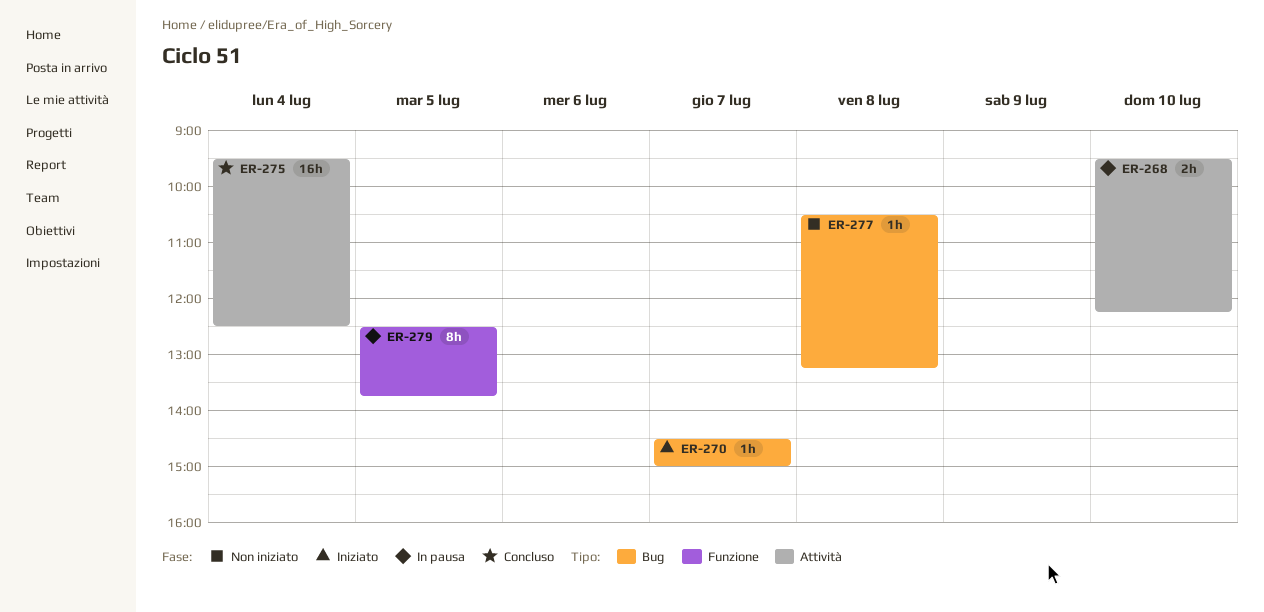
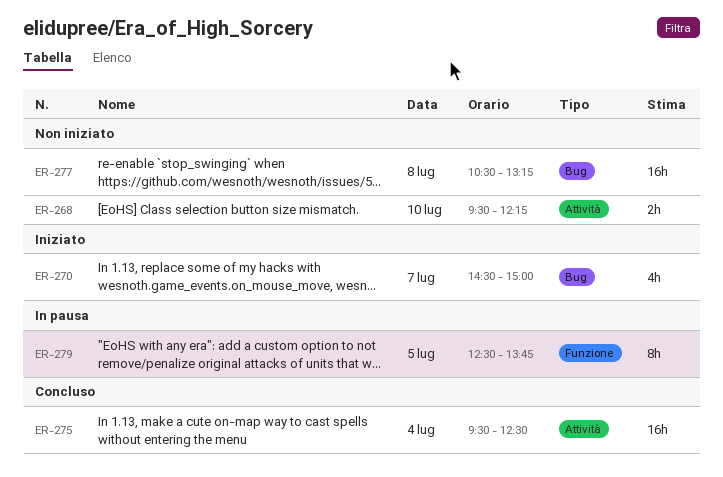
ER-268, status: In pausa -> Non iniziato
ER-270, estimate: 1h -> 4h
ER-277, estimate: 1h -> 16h

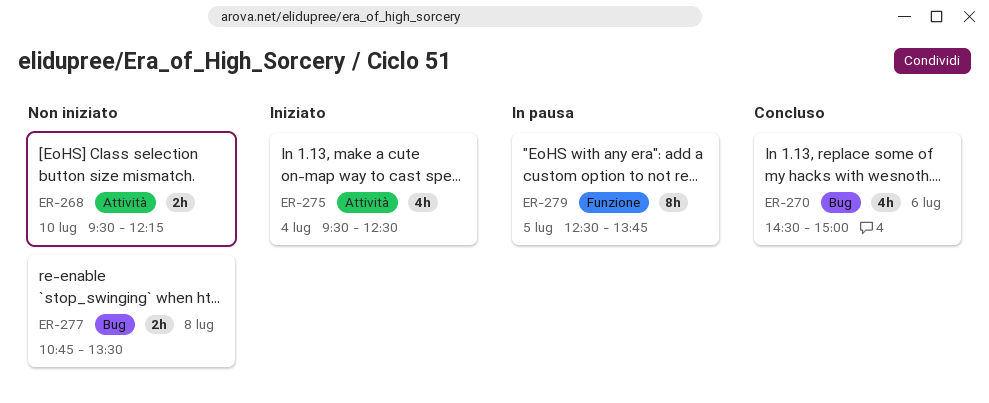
ER-270, status: Iniziato -> Concluso
ER-270, day: Jul 7 -> Jul 6
ER-275, status: Concluso -> Iniziato
ER-275, estimate: 16h -> 4h
ER-277, estimate: 16h -> 2h
ER-277, begins: 10:30 -> 10:45
ER-277, ends: 13:15 -> 13:30

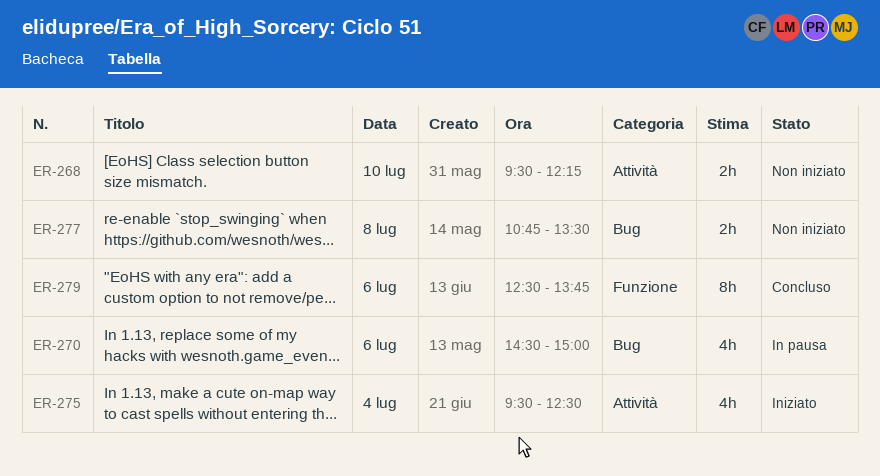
ER-270, status: Concluso -> In pausa
ER-279, status: In pausa -> Concluso
ER-279, day: Jul 5 -> Jul 6

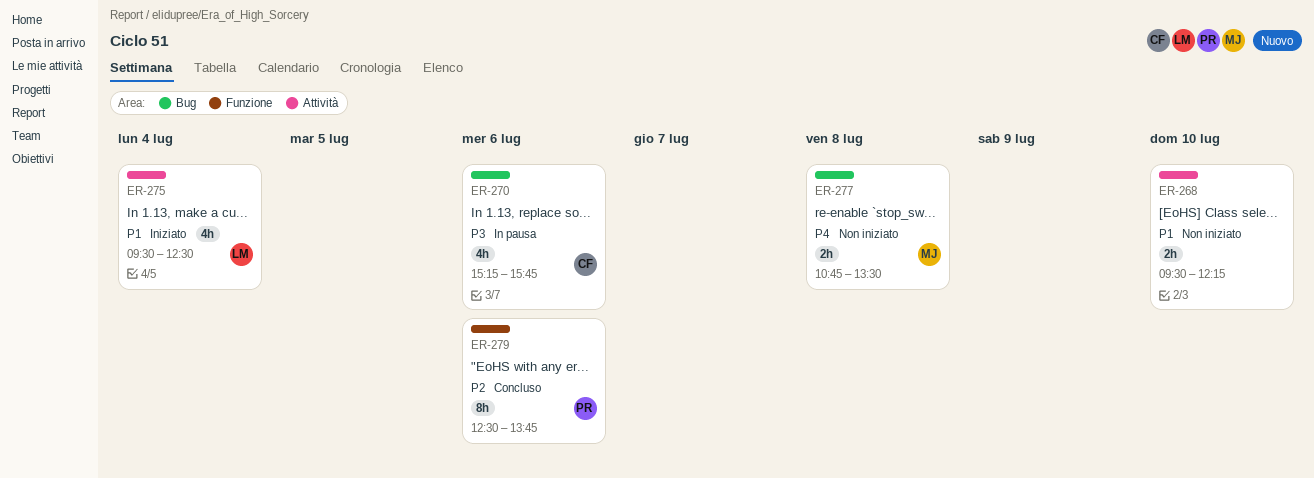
ER-270, begins: 14:30 -> 15:15
ER-270, ends: 15:00 -> 15:45

